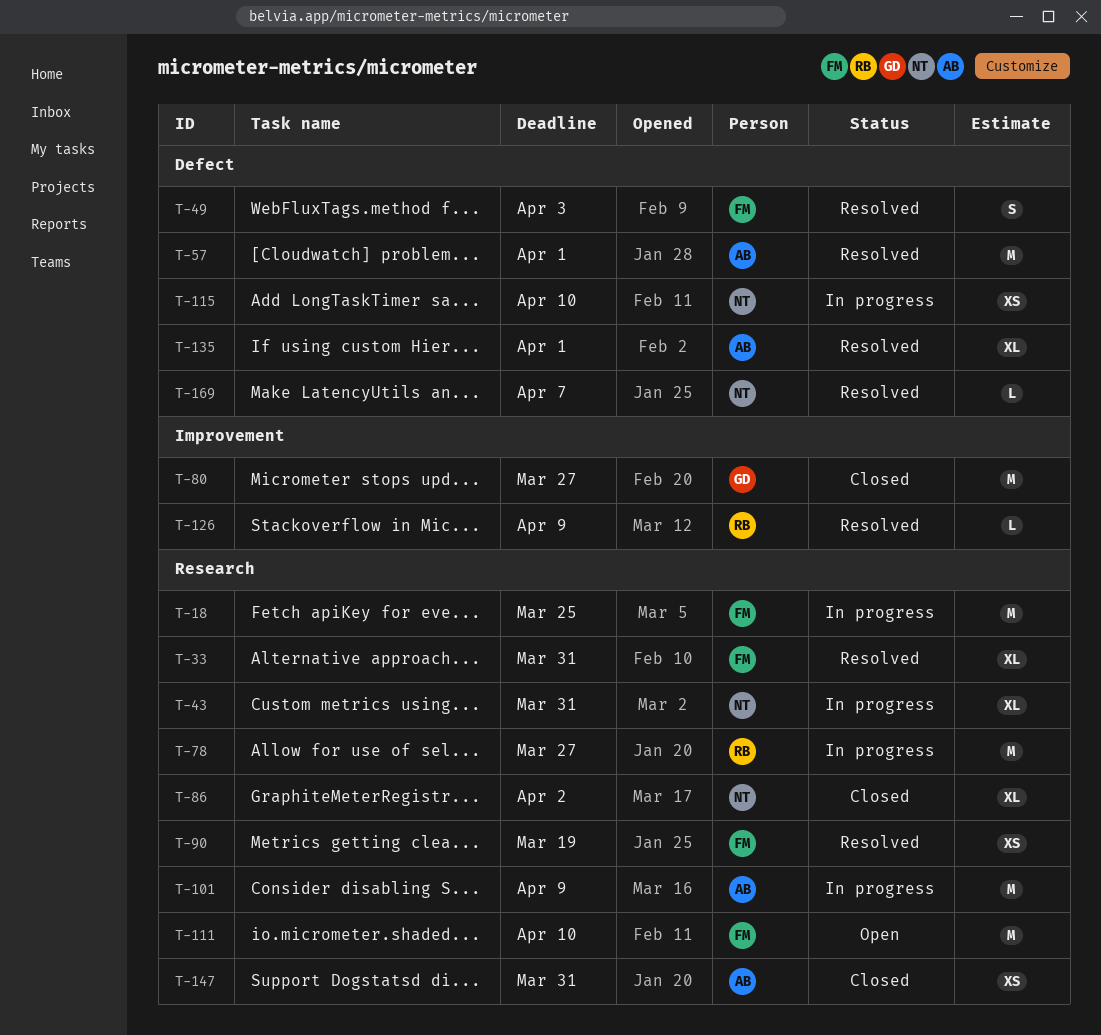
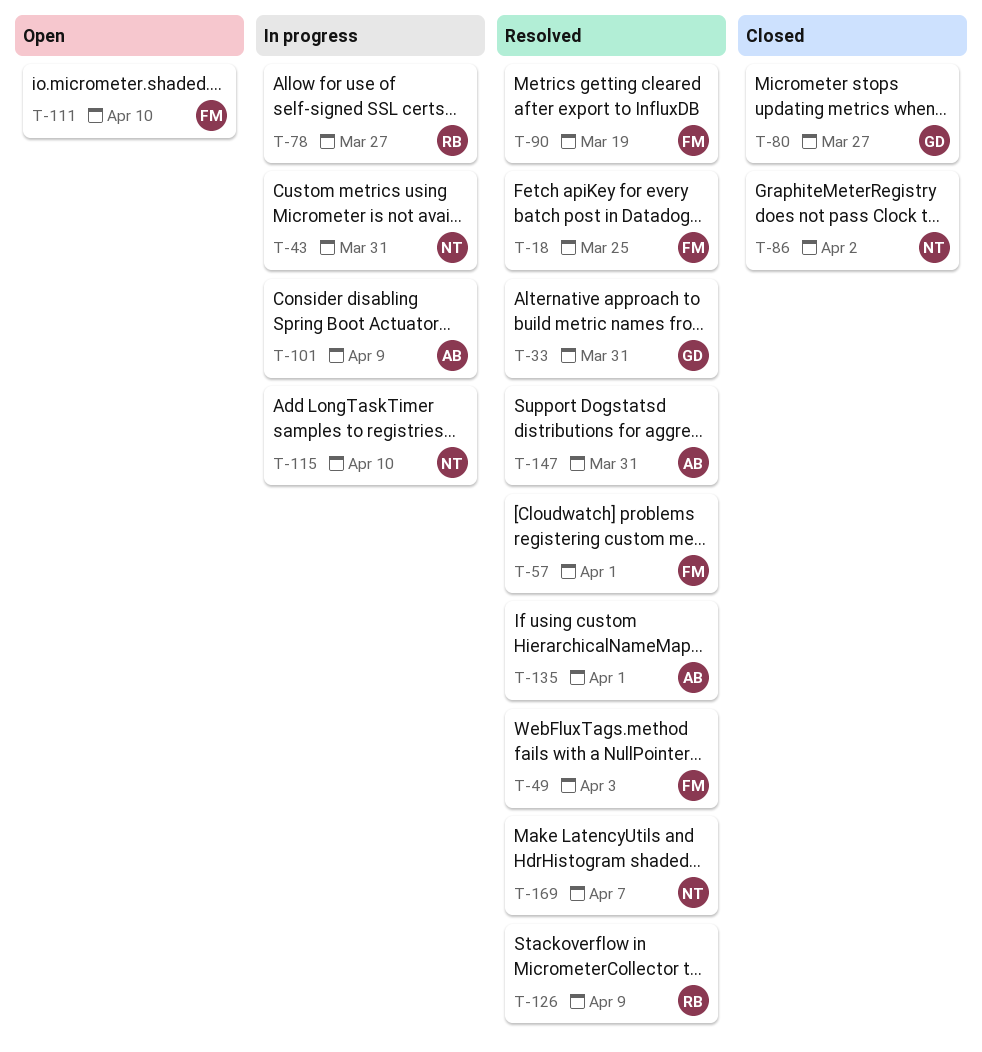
T-18, status: In progress -> Resolved
T-33, owner: FM -> GD
T-57, owner: AB -> FM
T-147, status: Closed -> Resolved

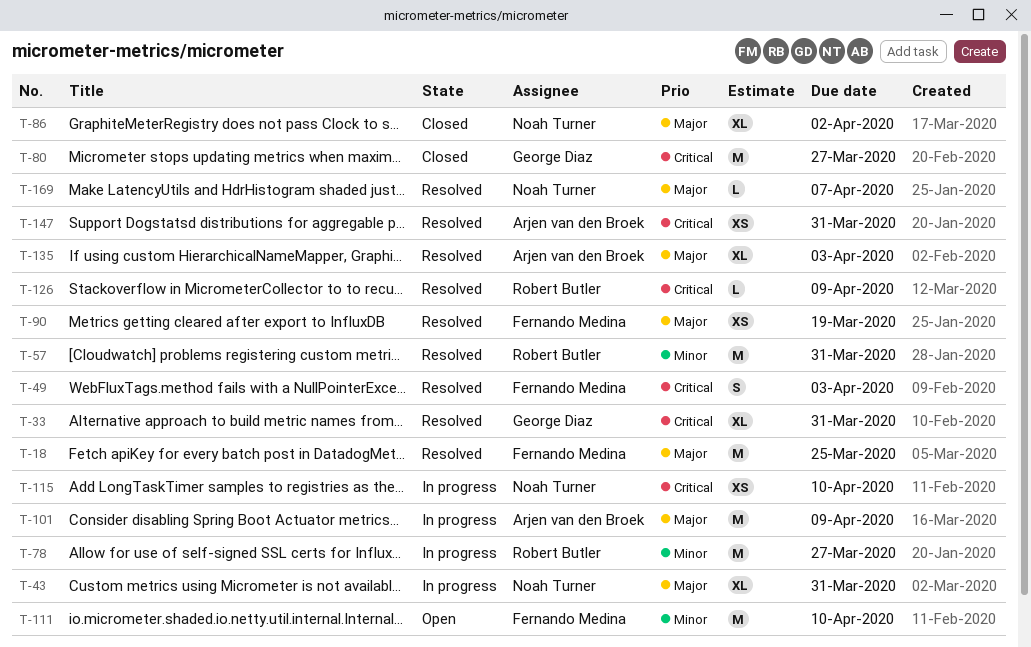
T-57, owner: Fernando Medina -> Robert Butler
T-57, due: Apr 1 -> Mar 31
T-135, due: Apr 1 -> Apr 3

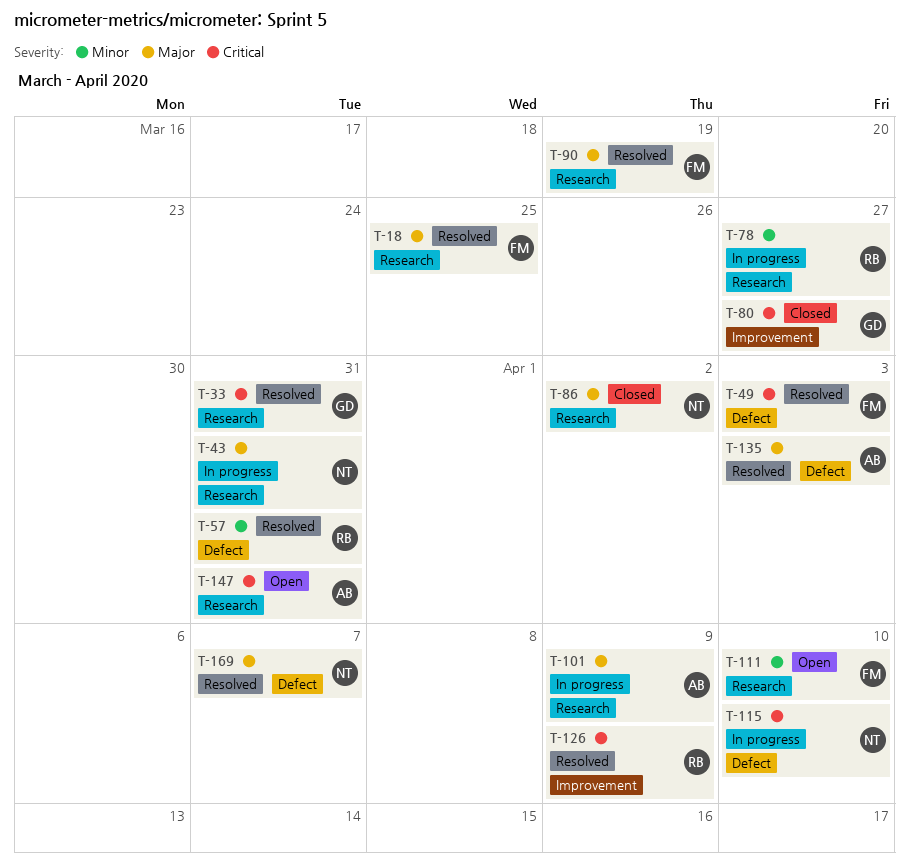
T-147, status: Resolved -> Open

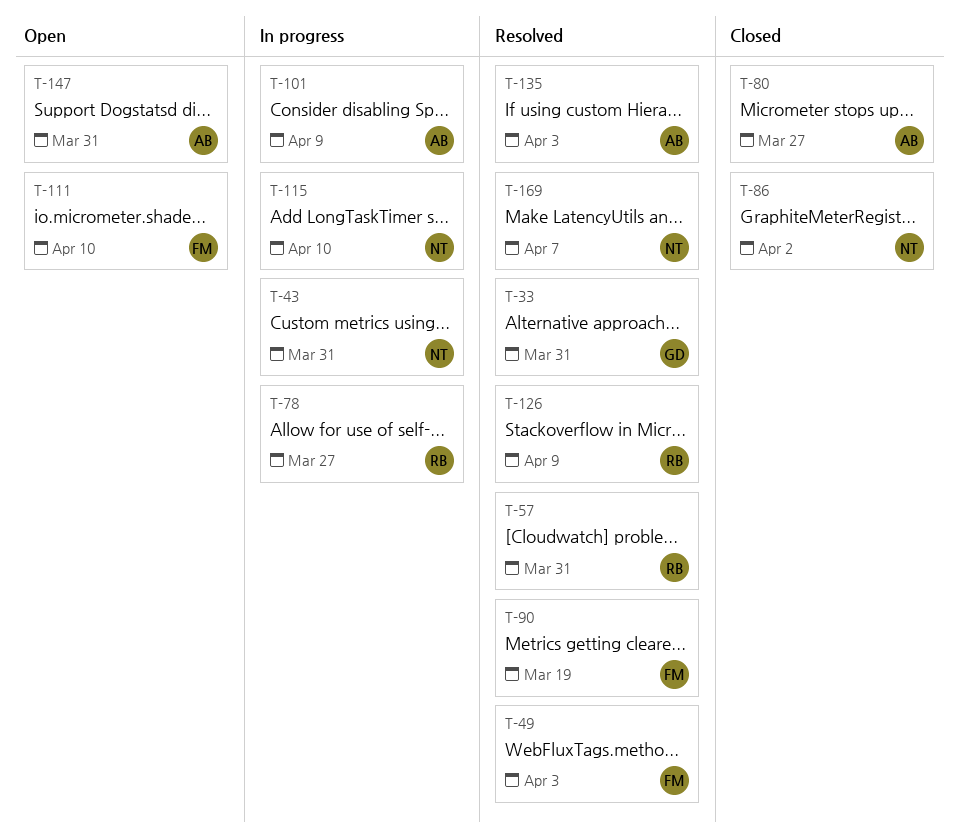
T-18: present -> none
T-80, owner: GD -> AB

